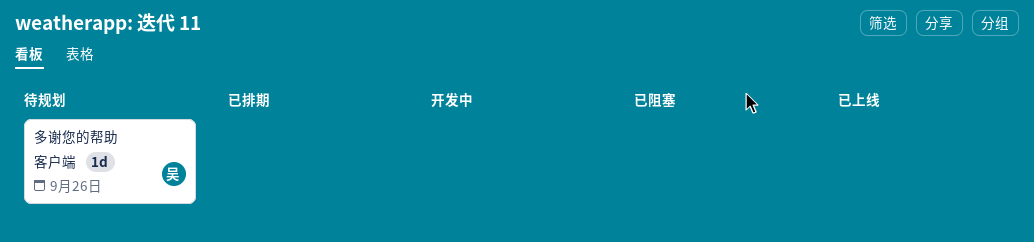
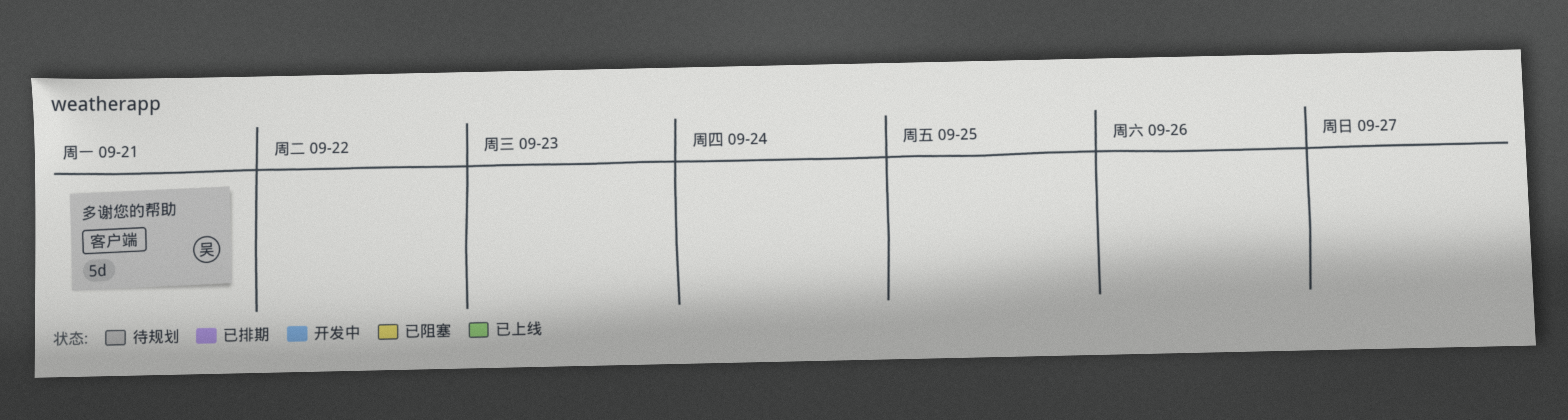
多谢您的帮助, estimate: 1d -> 5d
多谢您的帮助, due: Sep 26 -> Sep 21

